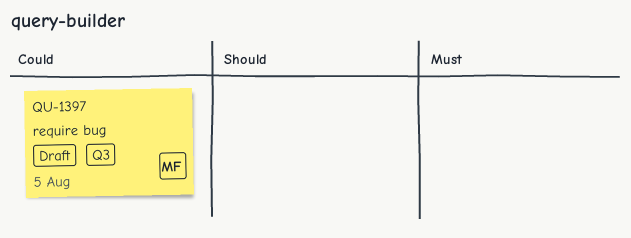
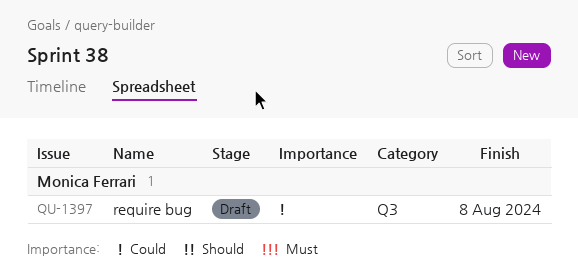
QU-1397, due: Aug 5 -> Aug 8

